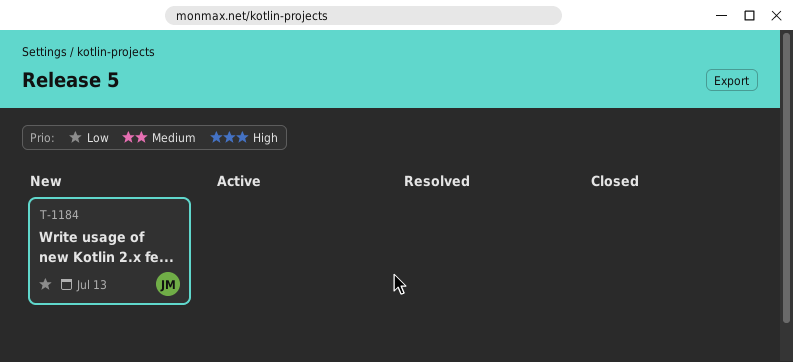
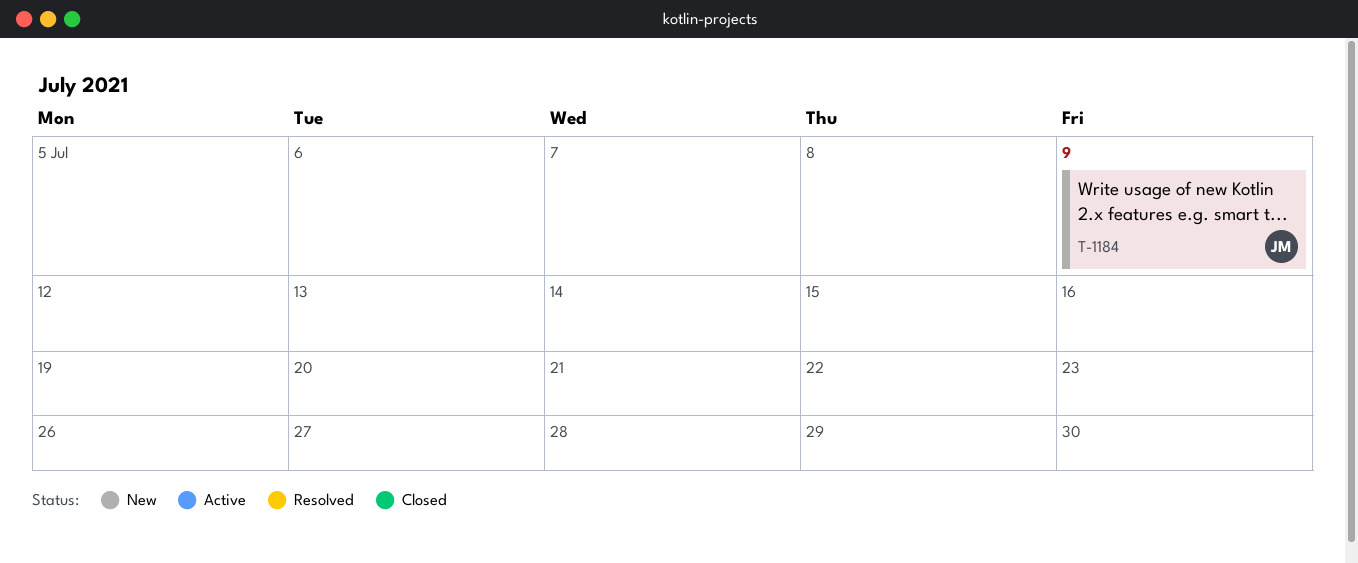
T-1184, due: Jul 13 -> Jul 9

